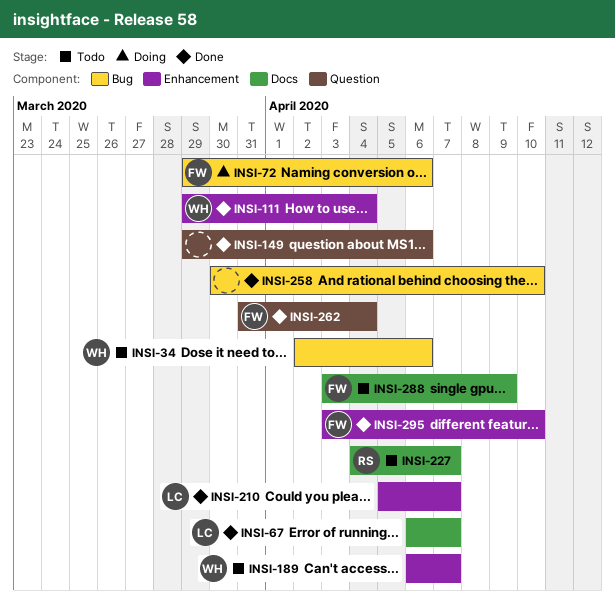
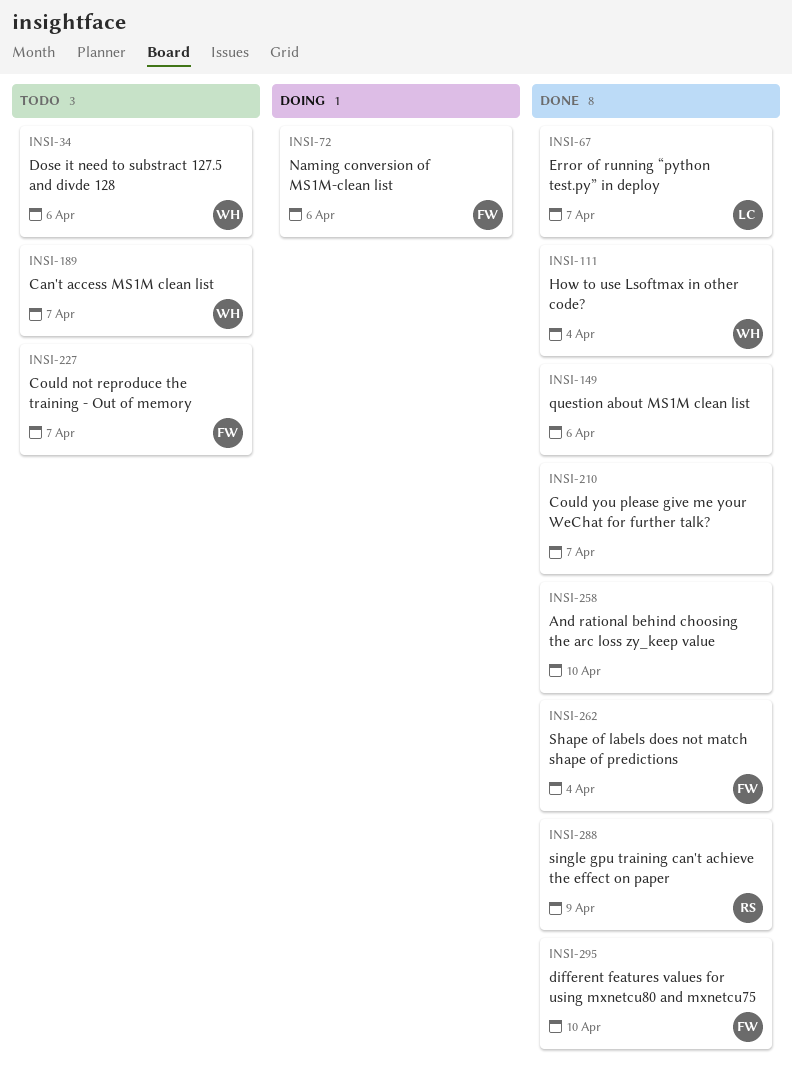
INSI-210, owner: LC -> none
INSI-227, owner: RS -> FW
INSI-288, status: Todo -> Done
INSI-288, owner: FW -> RS

